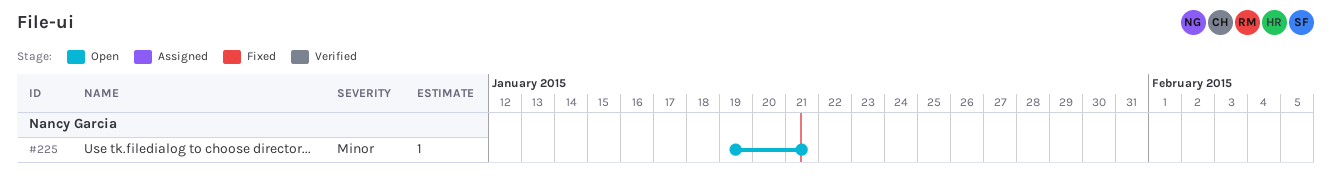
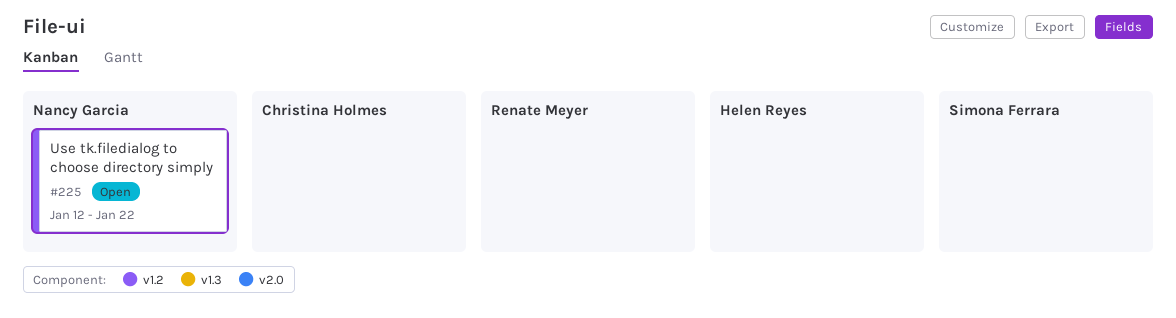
#225, start: Jan 19 -> Jan 12
#225, due: Jan 21 -> Jan 22

